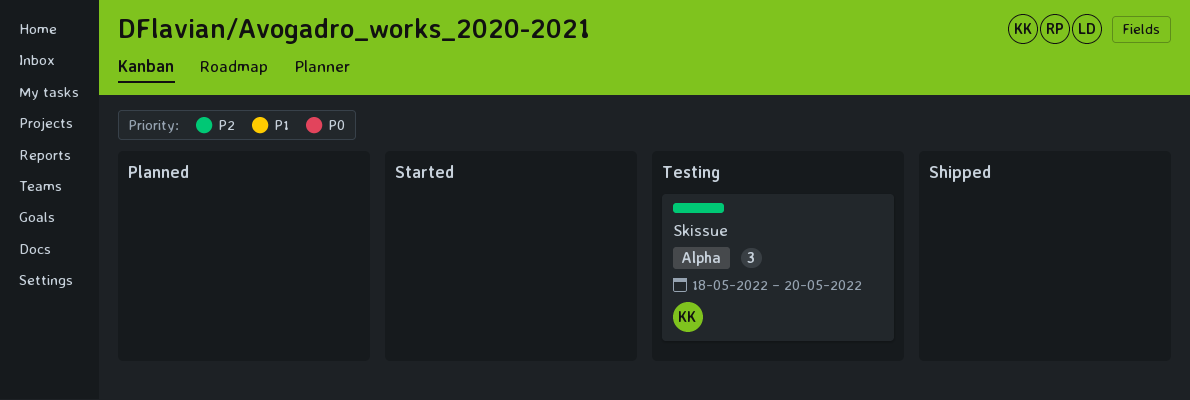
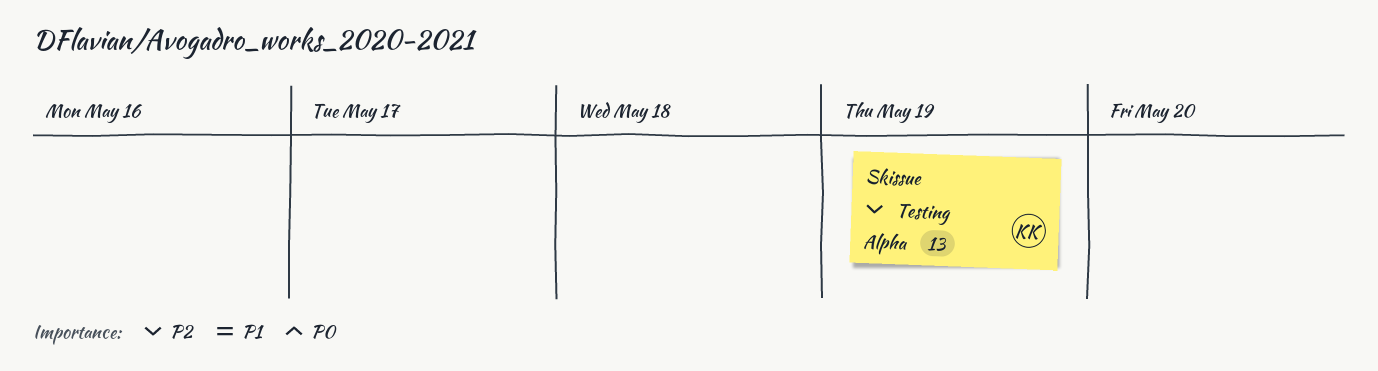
Skissue, estimate: 3 -> 13
Skissue, due: May 20 -> May 19

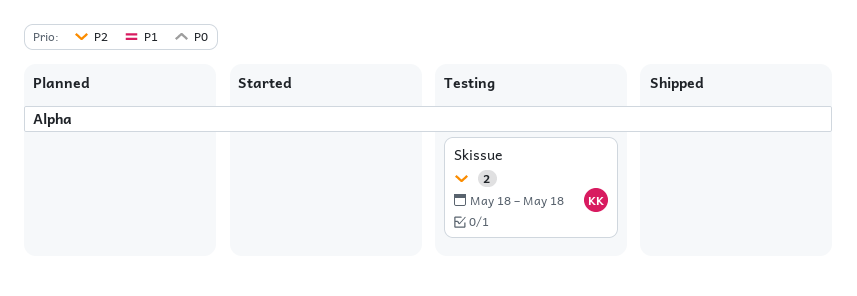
Skissue, estimate: 13 -> 2
Skissue, due: May 19 -> May 18

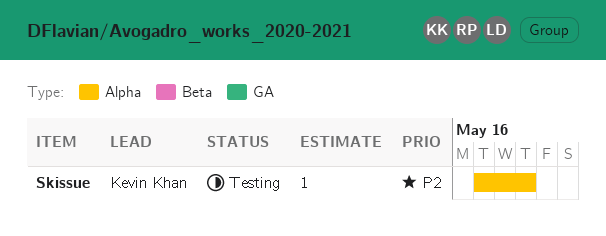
Skissue, estimate: 2 -> 1
Skissue, start: May 18 -> May 17
Skissue, due: May 18 -> May 19

